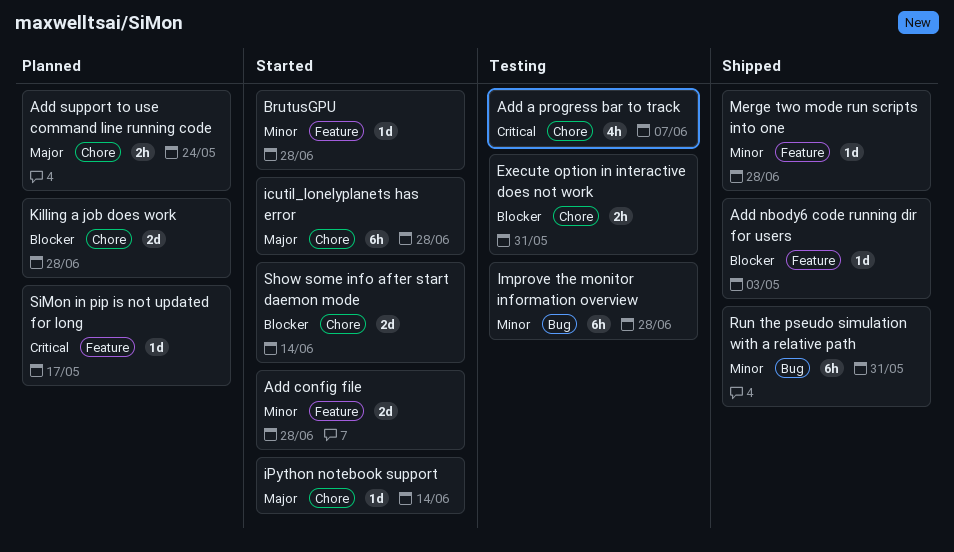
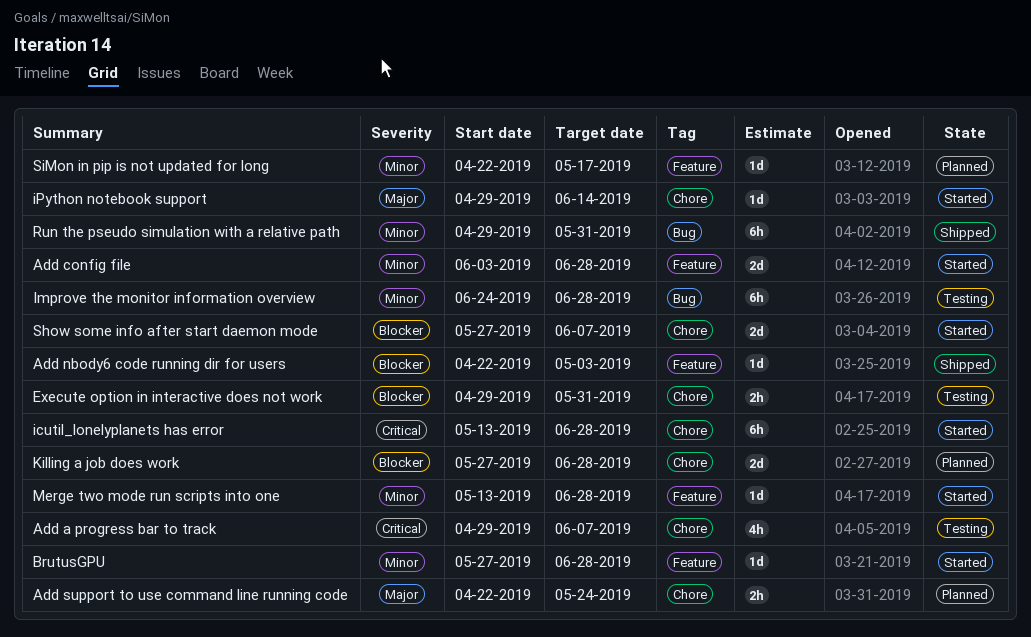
icutil_lonelyplanets has error, priority: Major -> Critical
Merge two mode run scripts into one, status: Shipped -> Started
Show some info after start daemon mode, due: Jun 14 -> Jun 7
SiMon in pip is not updated for long, priority: Critical -> Minor

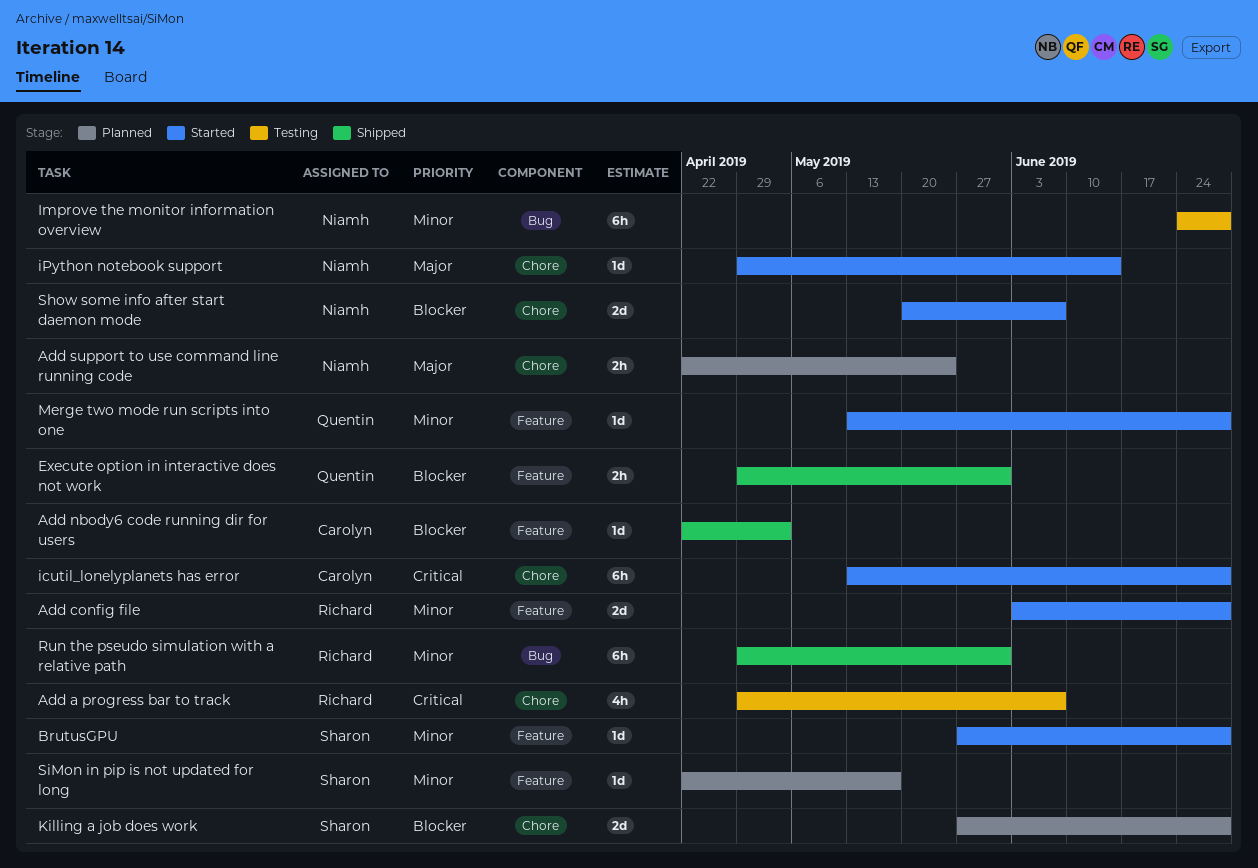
Execute option in interactive does not work, status: Testing -> Shipped
Execute option in interactive does not work, label: Chore -> Feature
Show some info after start daemon mode, start: May 27 -> May 20

